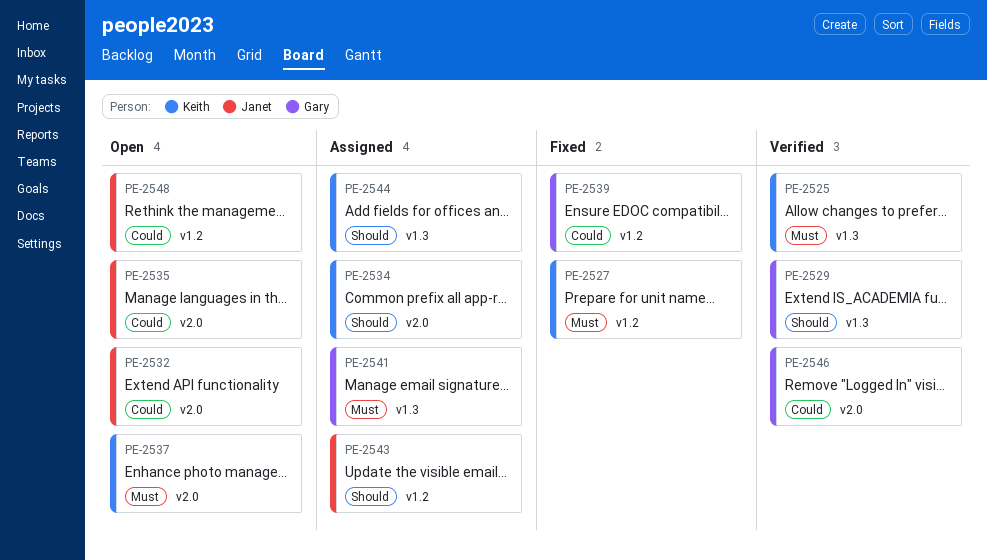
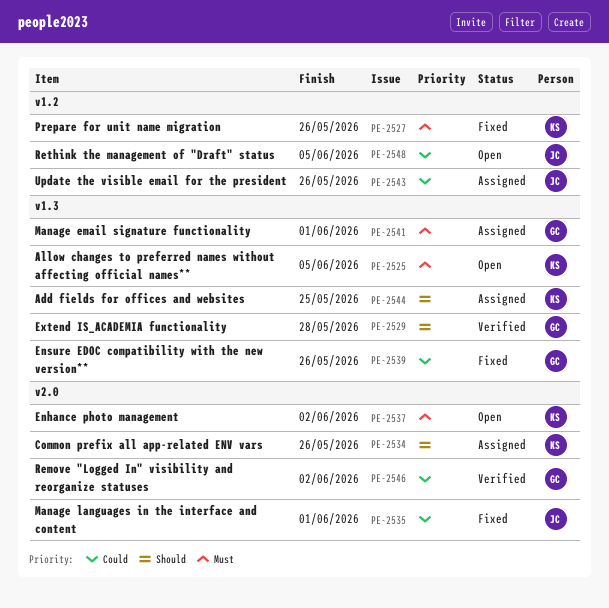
PE-2525, status: Verified -> Open
PE-2532: present -> none
PE-2535, status: Open -> Fixed
PE-2539, label: v1.2 -> v1.3
PE-2543, priority: Should -> Could

